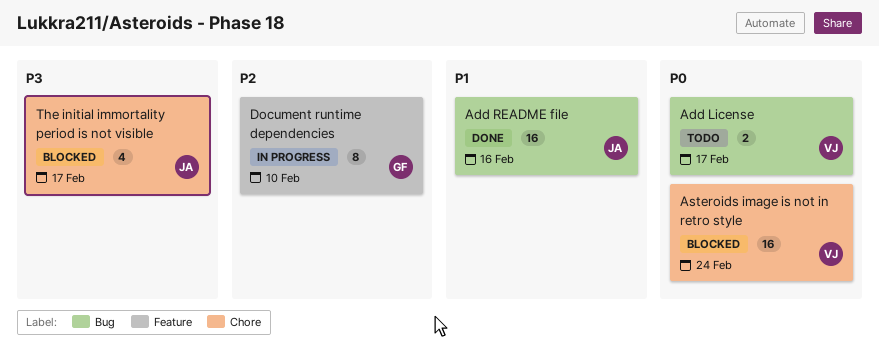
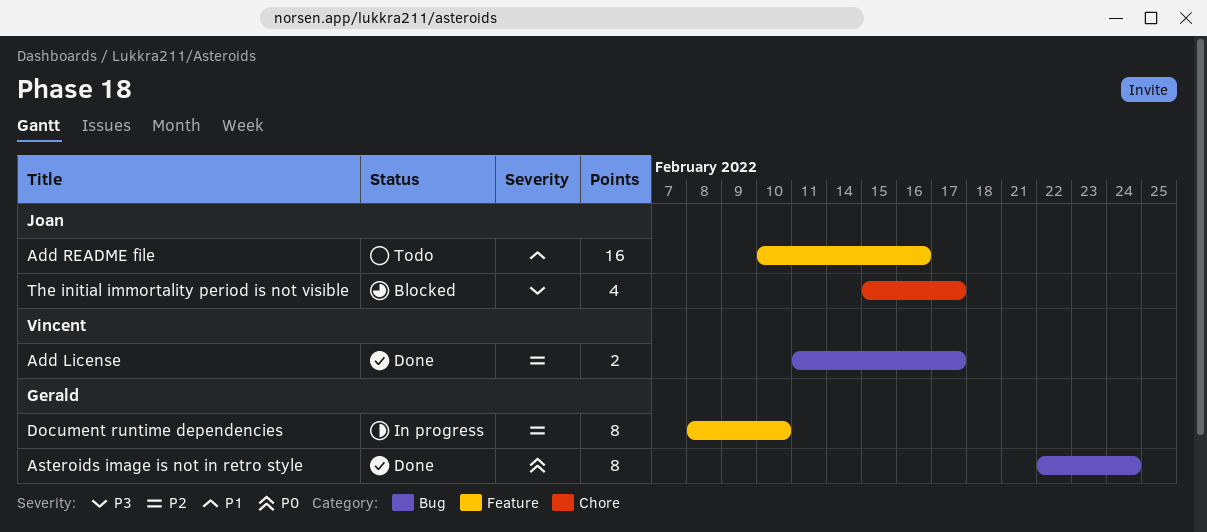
Add License, status: Todo -> Done
Add License, priority: P0 -> P2
Add README file, status: Done -> Todo
Add README file, label: Bug -> Feature
Asteroids image is not in retro style, status: Blocked -> Done
Asteroids image is not in retro style, owner: Vincent -> Gerald
Asteroids image is not in retro style, label: Chore -> Bug
Asteroids image is not in retro style, estimate: 16 -> 8

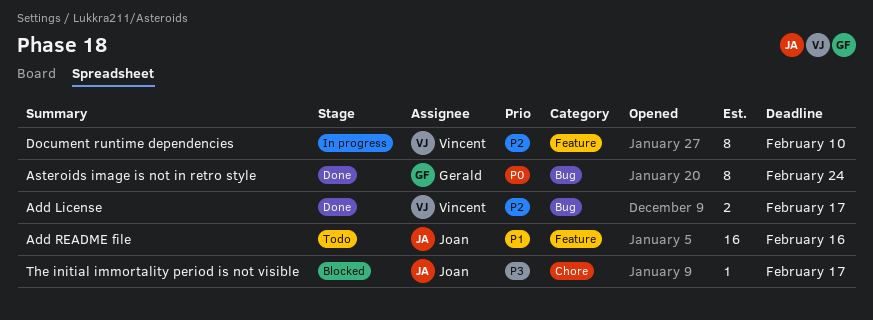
Document runtime dependencies, owner: Gerald -> Vincent
The initial immortality period is not visible, estimate: 4 -> 1

